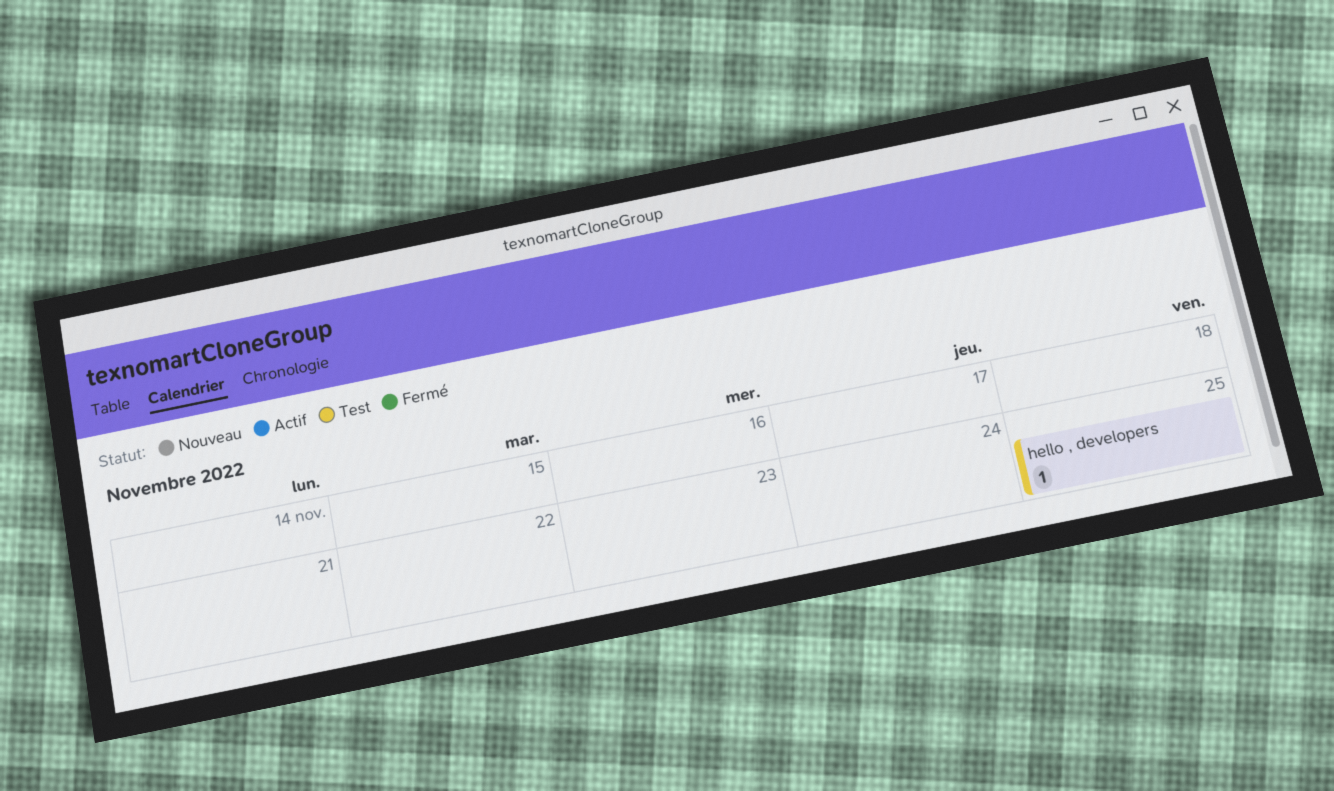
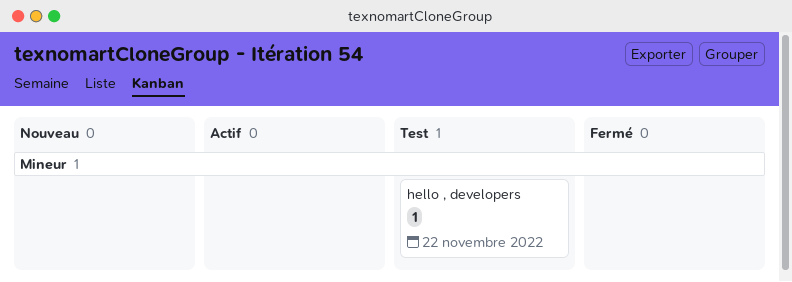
hello , developers, due: Nov 25 -> Nov 22

